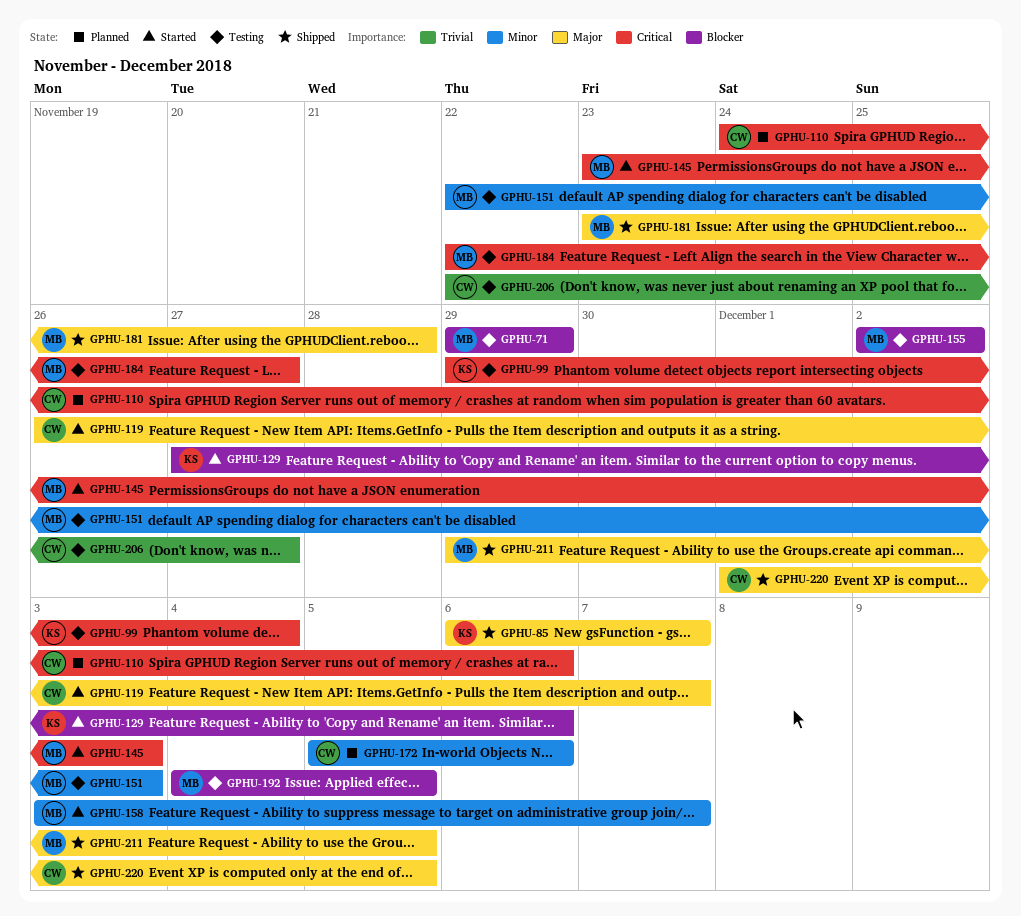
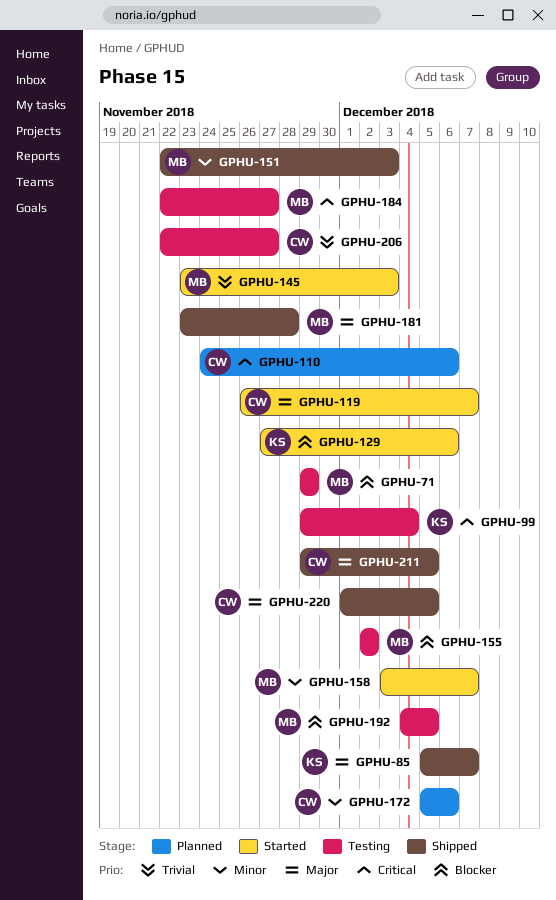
GPHU-85, start: Dec 6 -> Dec 5
GPHU-145, priority: Critical -> Trivial
GPHU-151, status: Testing -> Shipped
GPHU-211, owner: MB -> CW

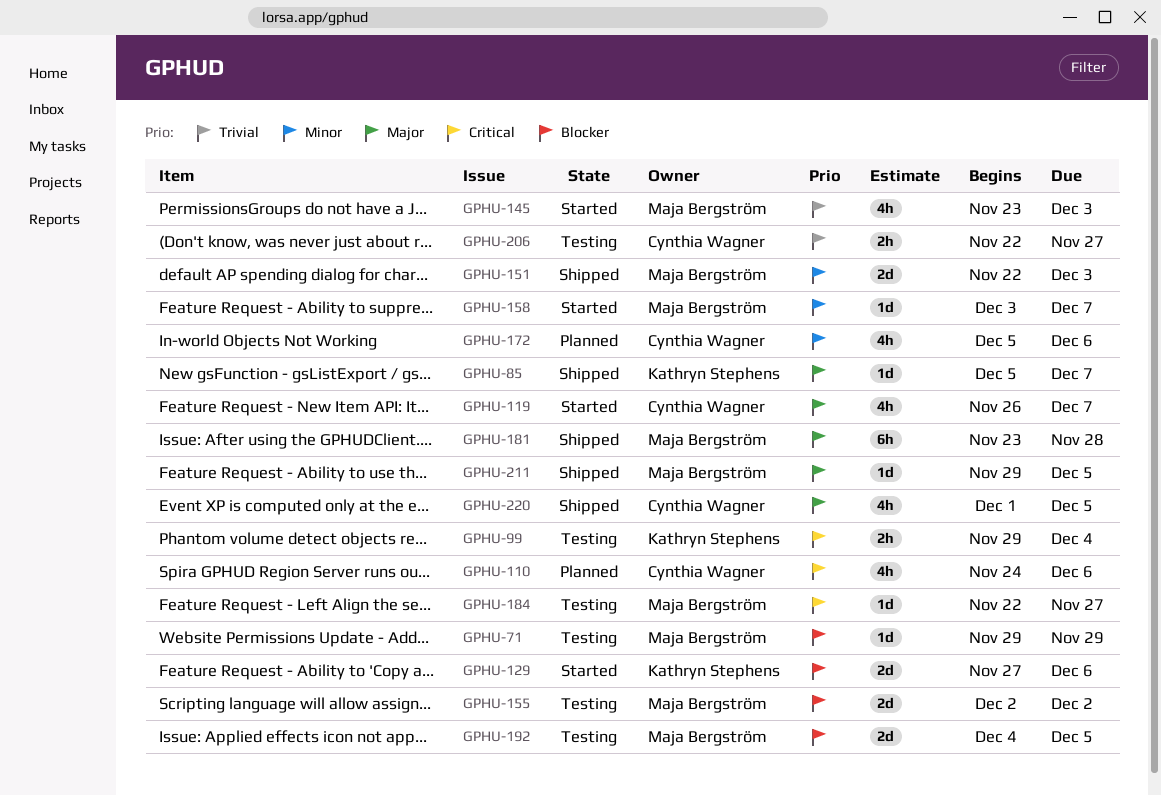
GPHU-211, owner: Cynthia Wagner -> Maja Bergström

